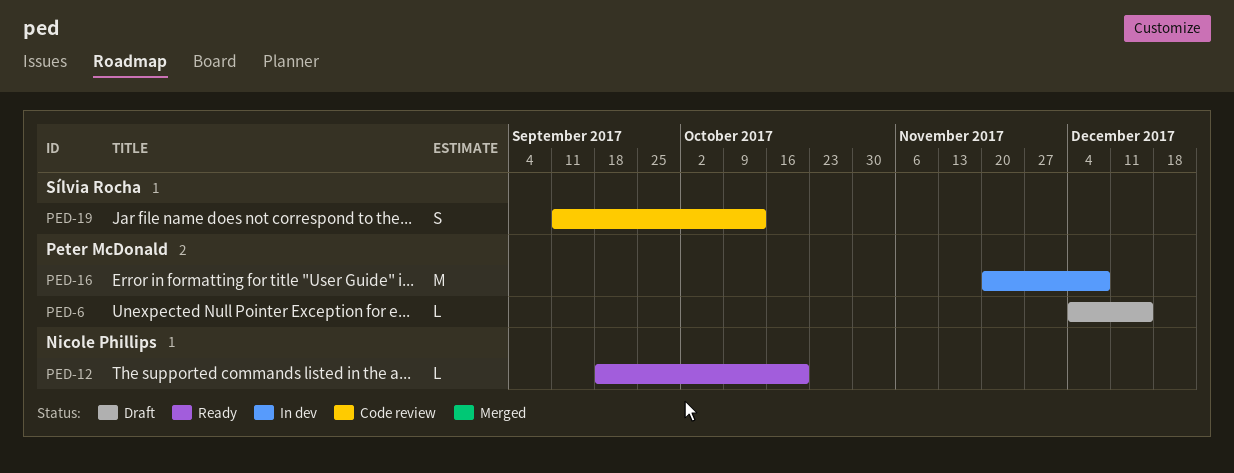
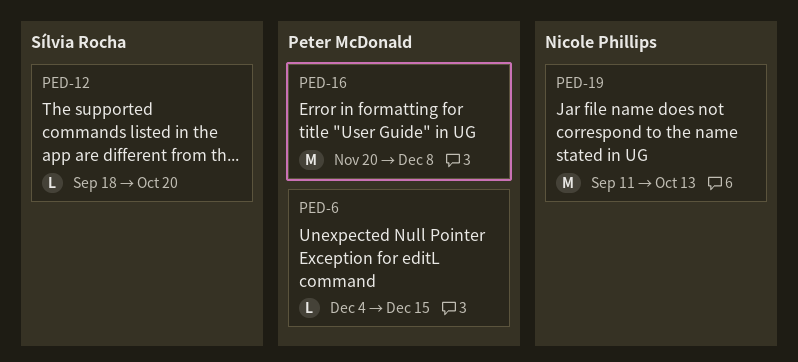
PED-12, owner: Nicole Phillips -> Sílvia Rocha
PED-19, owner: Sílvia Rocha -> Nicole Phillips
PED-19, estimate: S -> M

